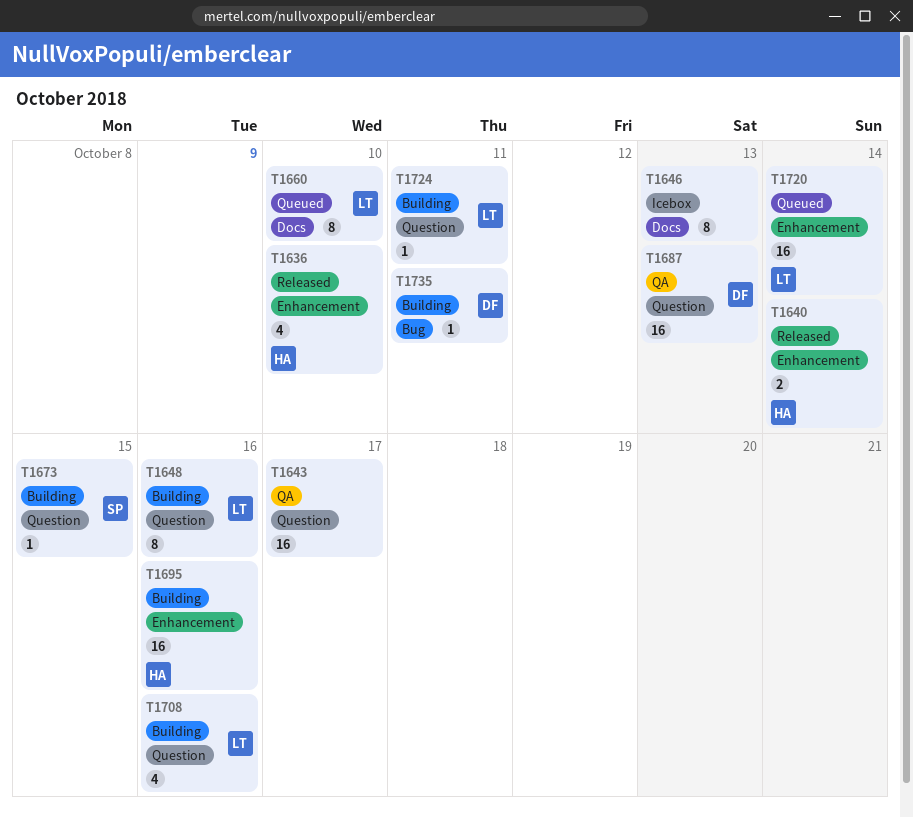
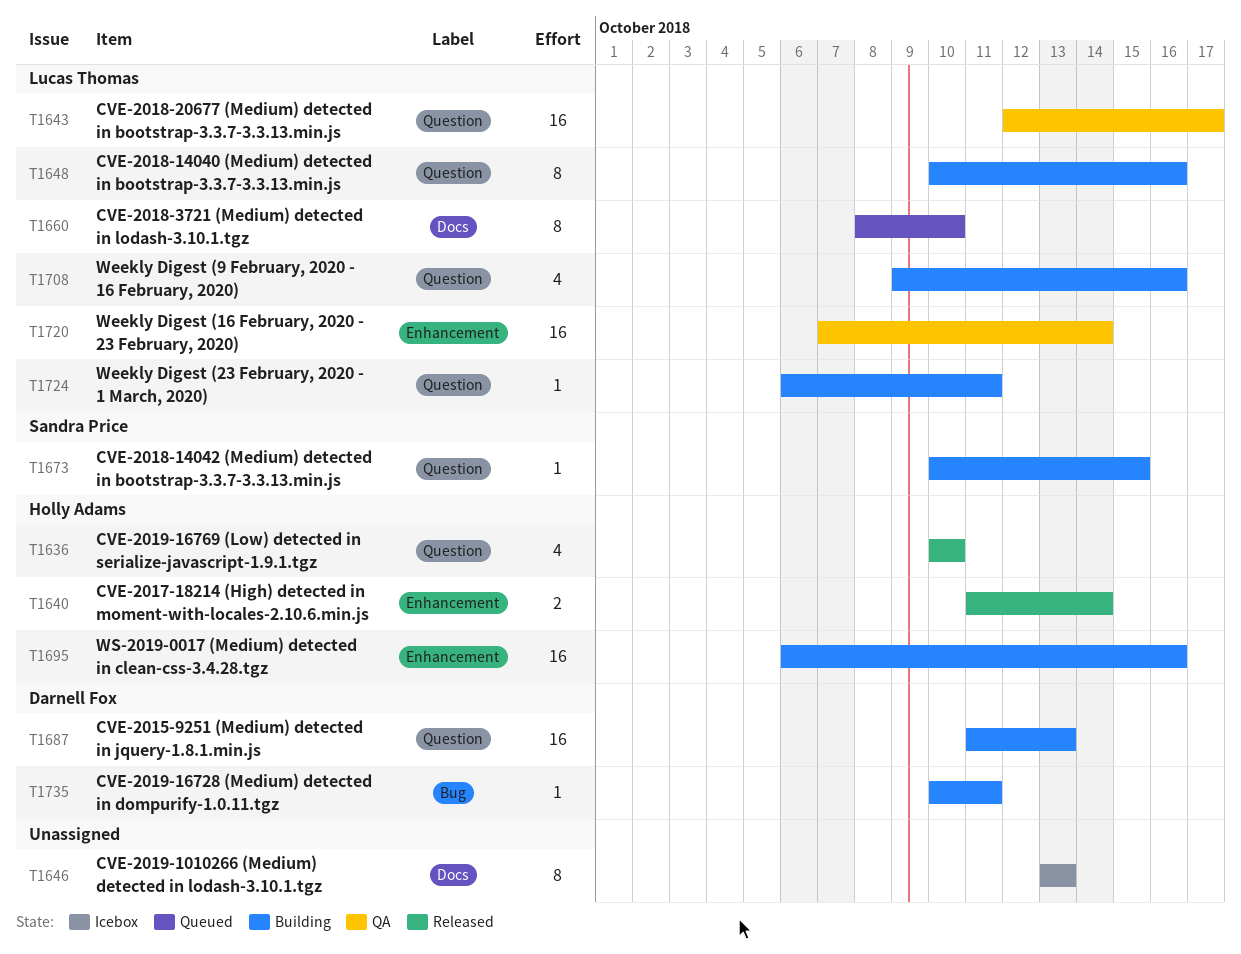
T1636, label: Enhancement -> Question
T1643, owner: none -> Lucas Thomas
T1687, status: QA -> Building
T1720, status: Queued -> QA

